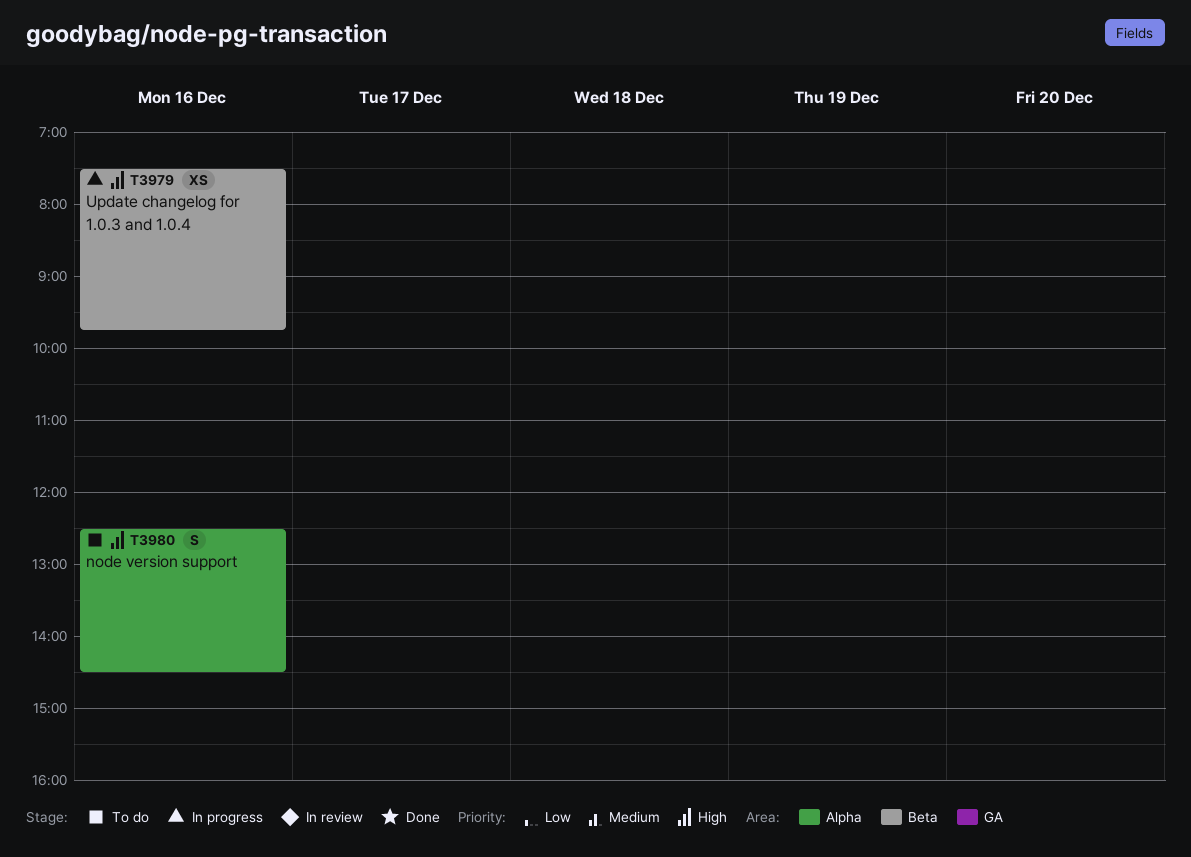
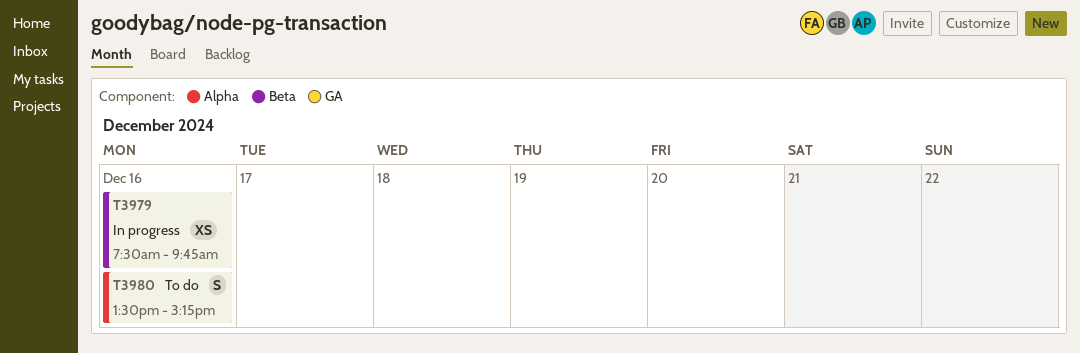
T3980, begins: 12:30 -> 13:30
T3980, ends: 14:30 -> 15:15

